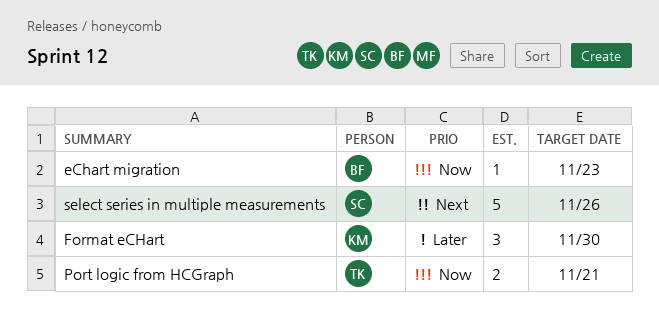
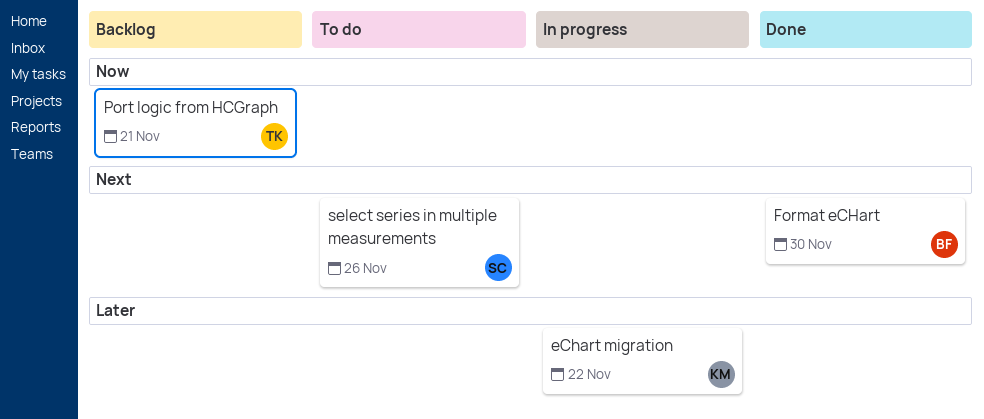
eChart migration, owner: BF -> KM
eChart migration, priority: Now -> Later
eChart migration, due: Nov 23 -> Nov 22
Format eCHart, owner: KM -> BF
Format eCHart, priority: Later -> Next

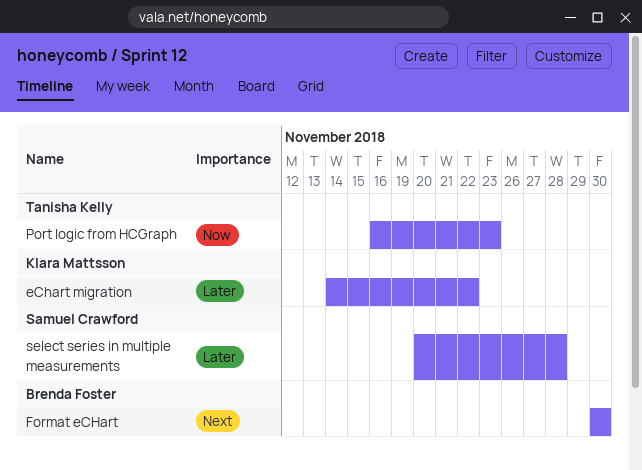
Port logic from HCGraph, due: Nov 21 -> Nov 23
select series in multiple measurements, priority: Next -> Later
select series in multiple measurements, due: Nov 26 -> Nov 28

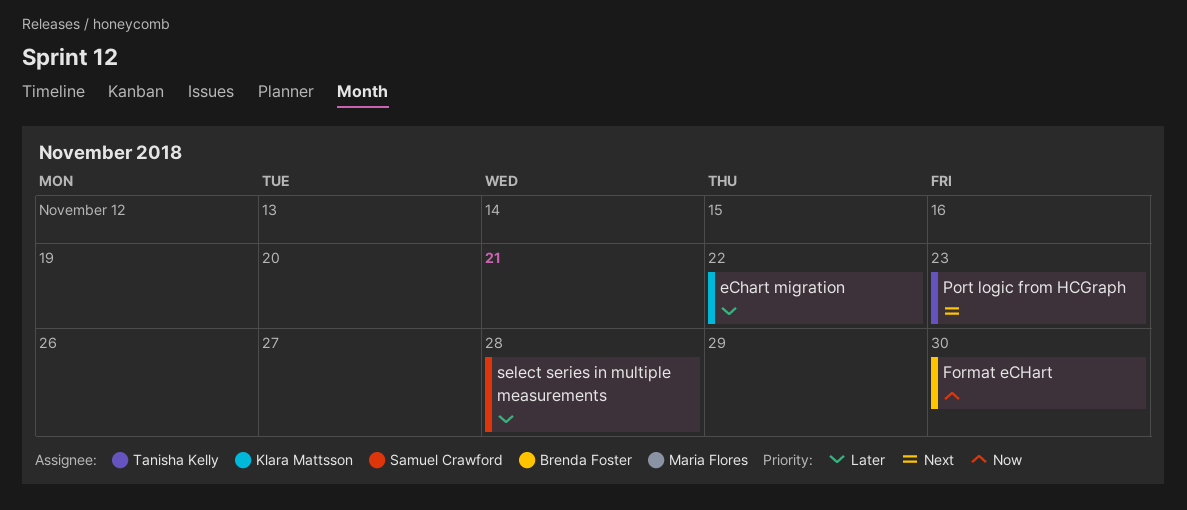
Format eCHart, priority: Next -> Now
Port logic from HCGraph, priority: Now -> Next

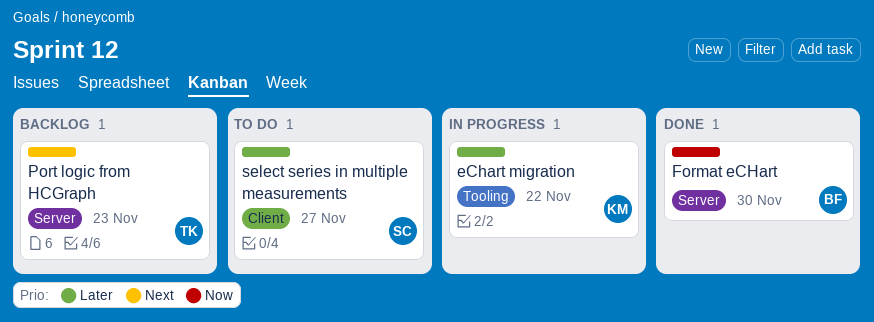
select series in multiple measurements, due: Nov 28 -> Nov 27

